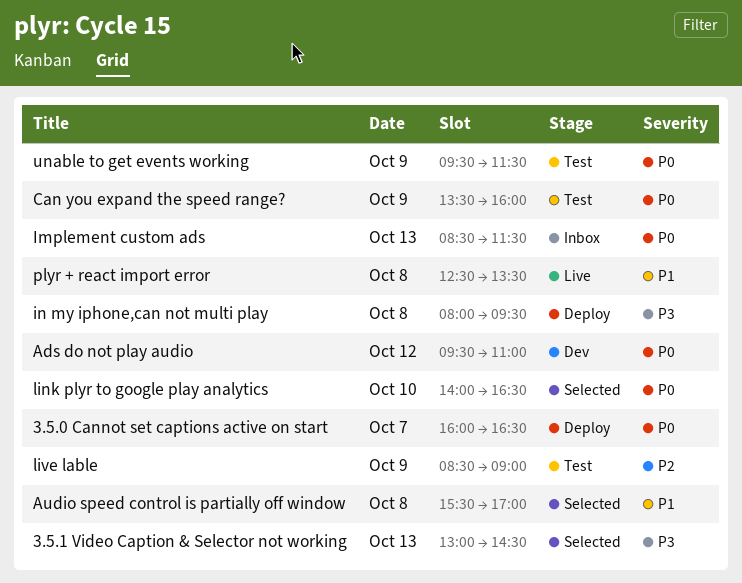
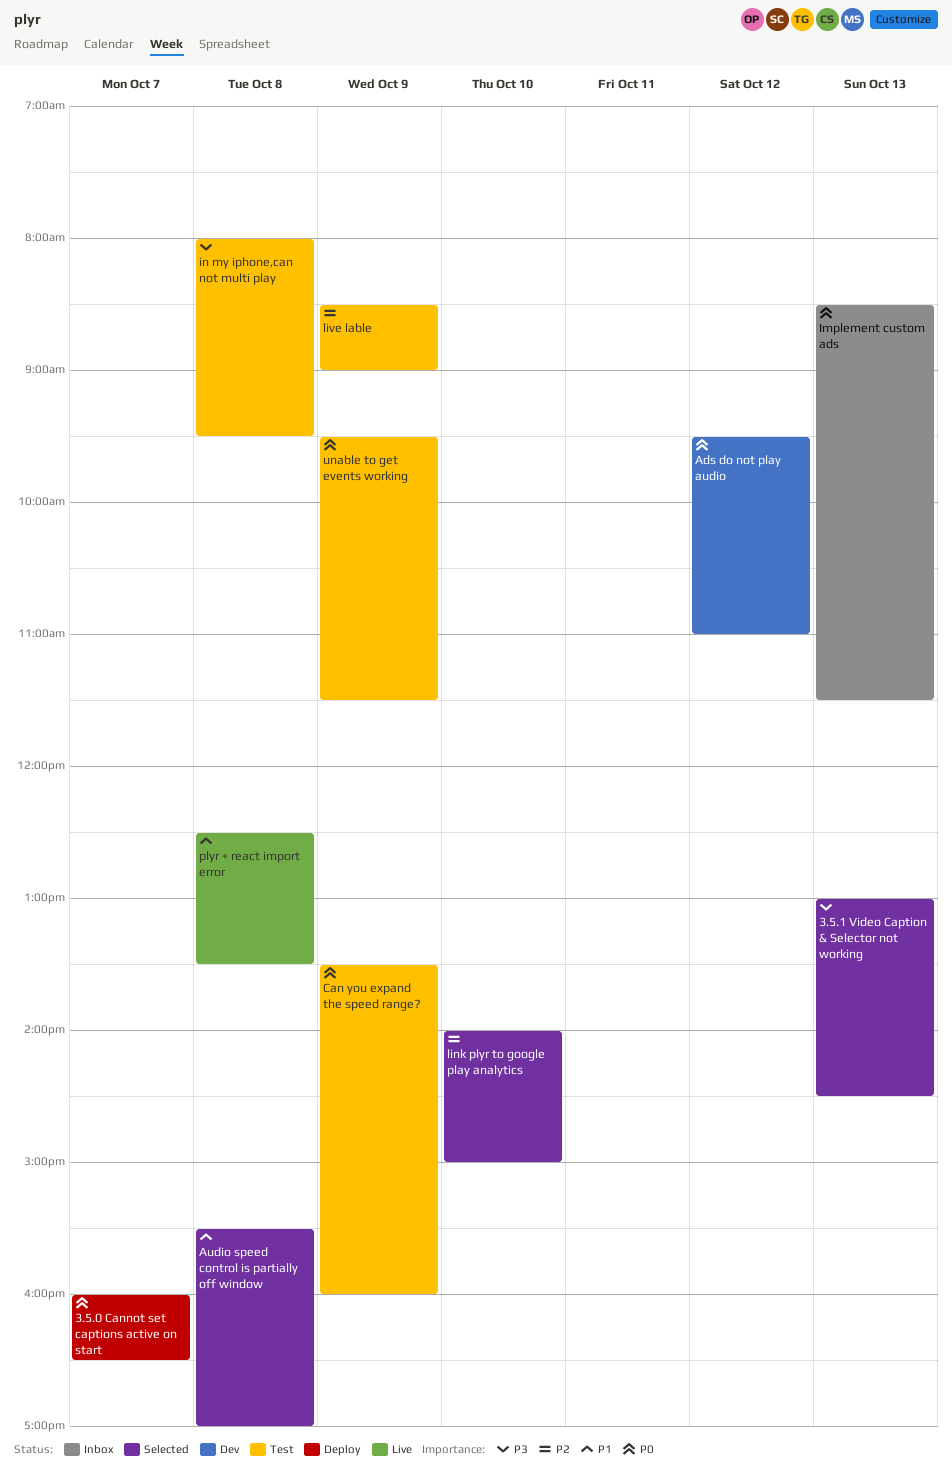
in my iphone,can not multi play, status: Deploy -> Test
link plyr to google play analytics, priority: P0 -> P2
link plyr to google play analytics, ends: 16:30 -> 15:00

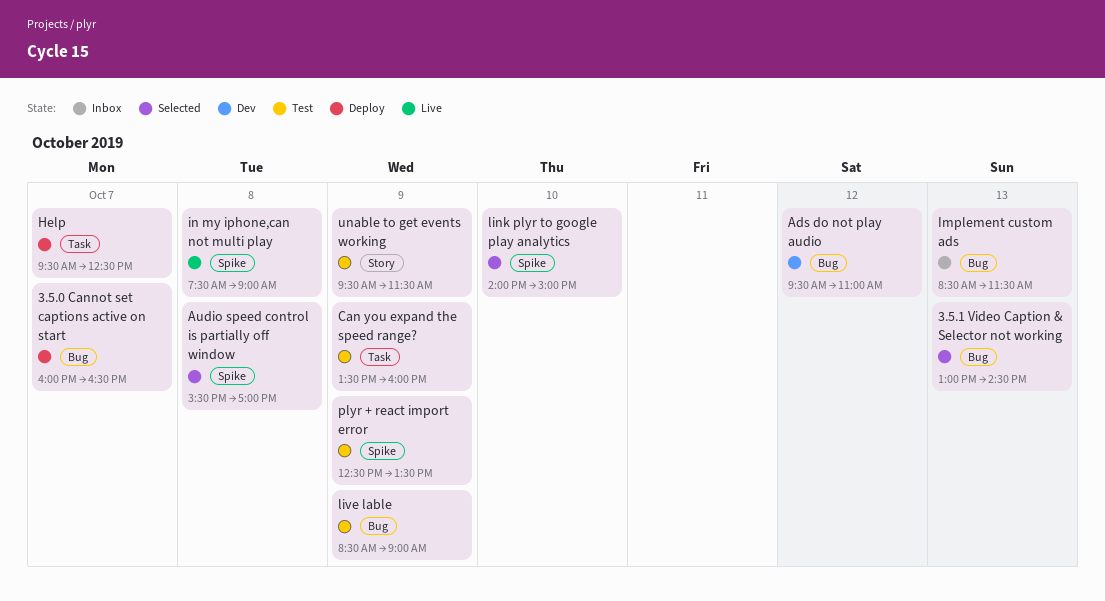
Help: none -> present
in my iphone,can not multi play, status: Test -> Live
in my iphone,can not multi play, begins: 08:00 -> 07:30
in my iphone,can not multi play, ends: 09:30 -> 09:00
plyr + react import error, status: Live -> Test
plyr + react import error, day: Oct 8 -> Oct 9

